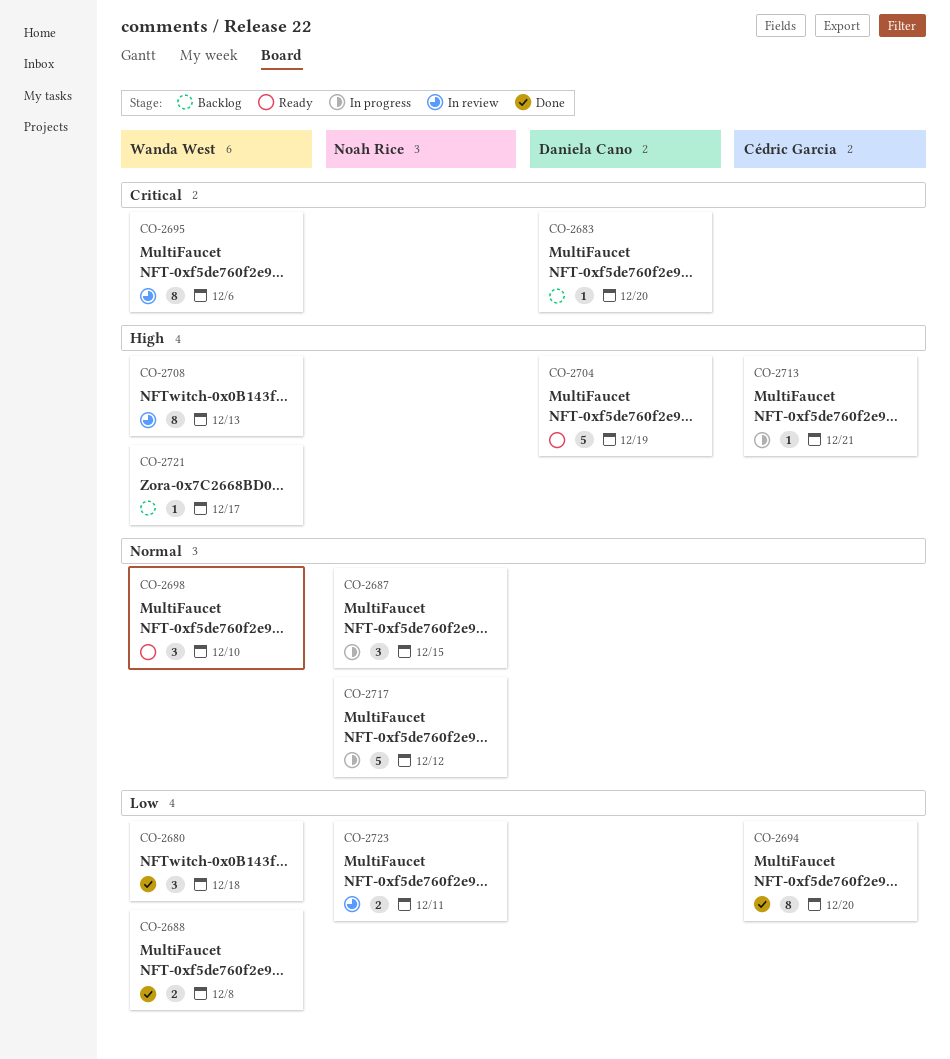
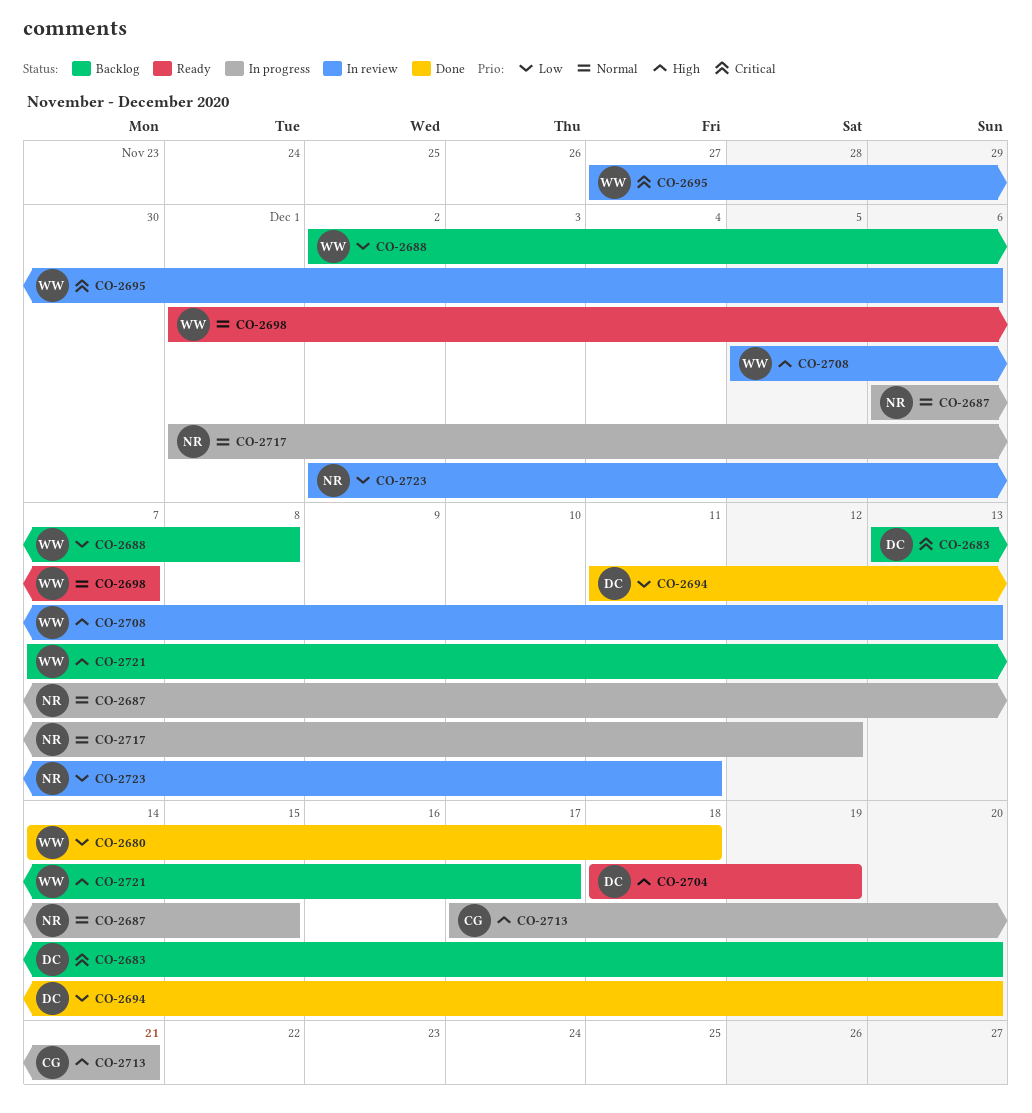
CO-2688, status: Done -> Backlog
CO-2694, owner: Cédric Garcia -> Daniela Cano
CO-2698, due: Dec 10 -> Dec 7

